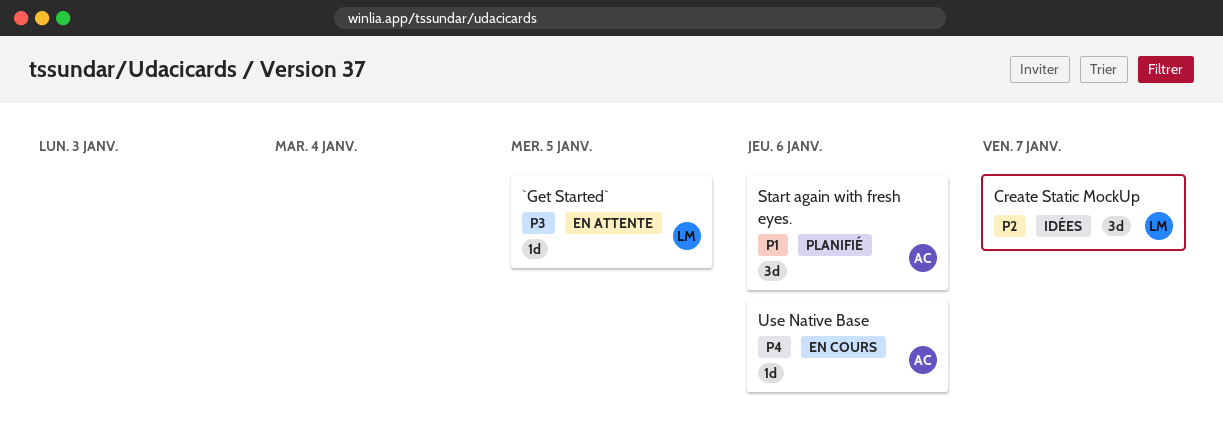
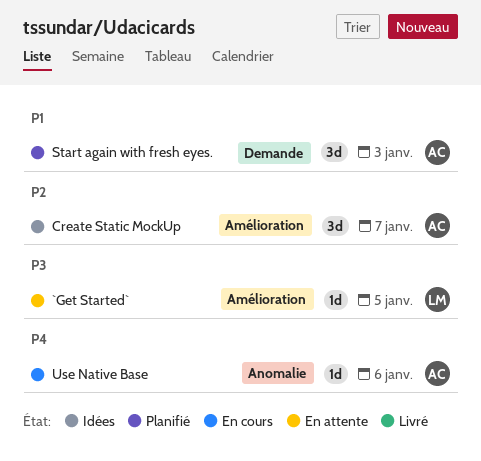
Create Static MockUp, owner: LM -> AC
Start again with fresh eyes., due: Jan 6 -> Jan 3

